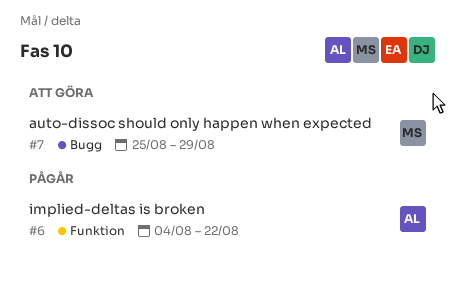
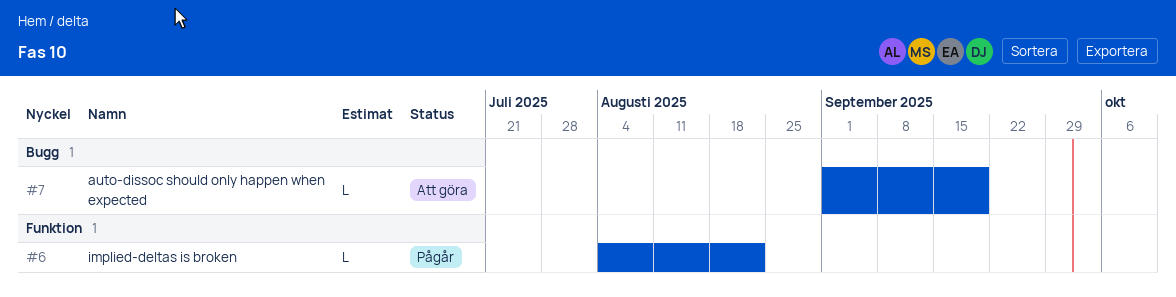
#7, start: Aug 25 -> Sep 1
#7, due: Aug 29 -> Sep 19

